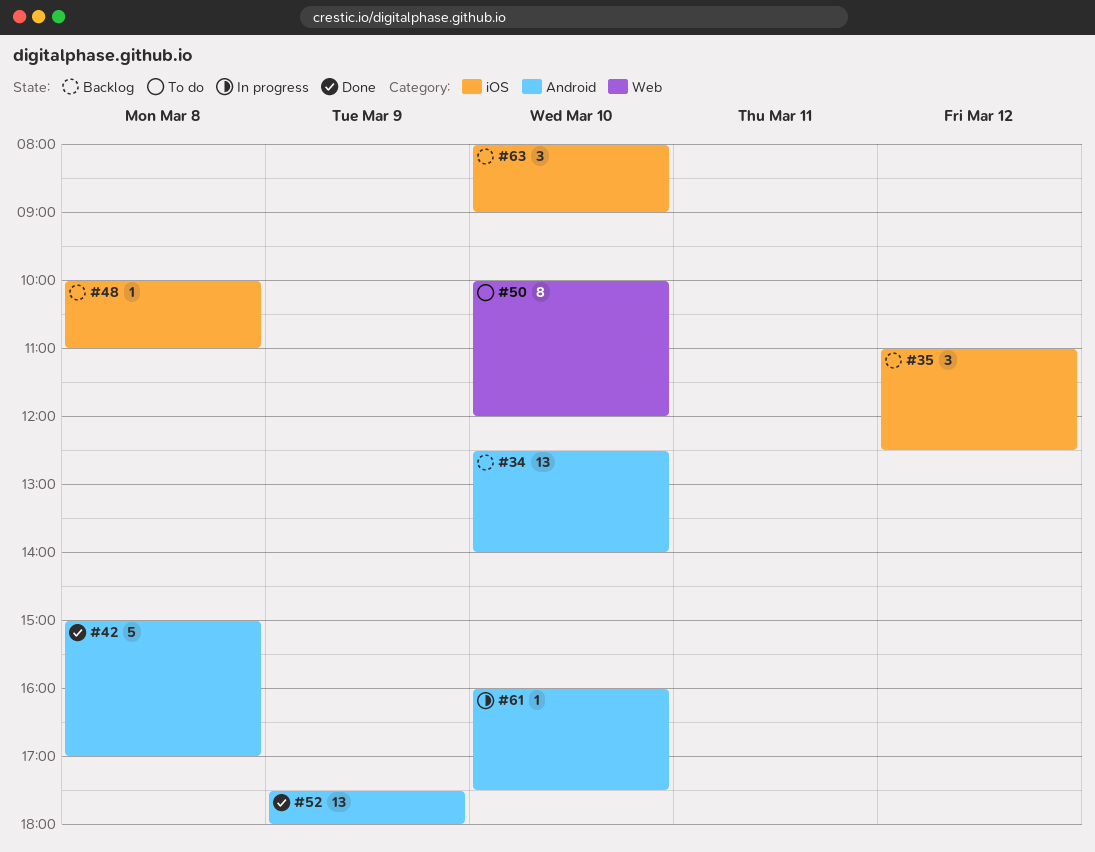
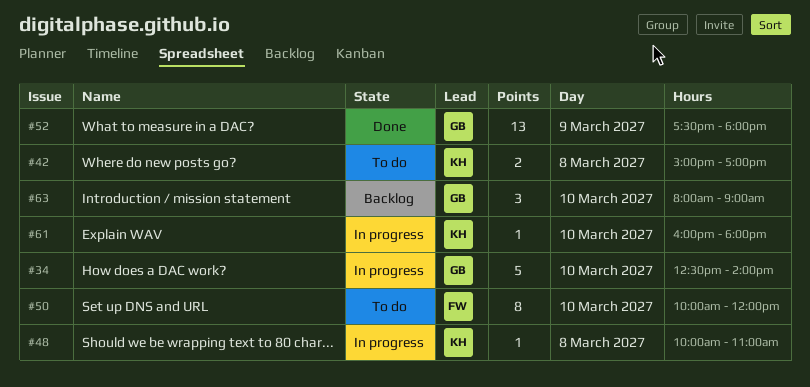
#34, status: Backlog -> In progress
#34, estimate: 13 -> 5
#35: present -> none
#42, status: Done -> To do
#42, estimate: 5 -> 2
#48, status: Backlog -> In progress
#61, ends: 17:30 -> 18:00

